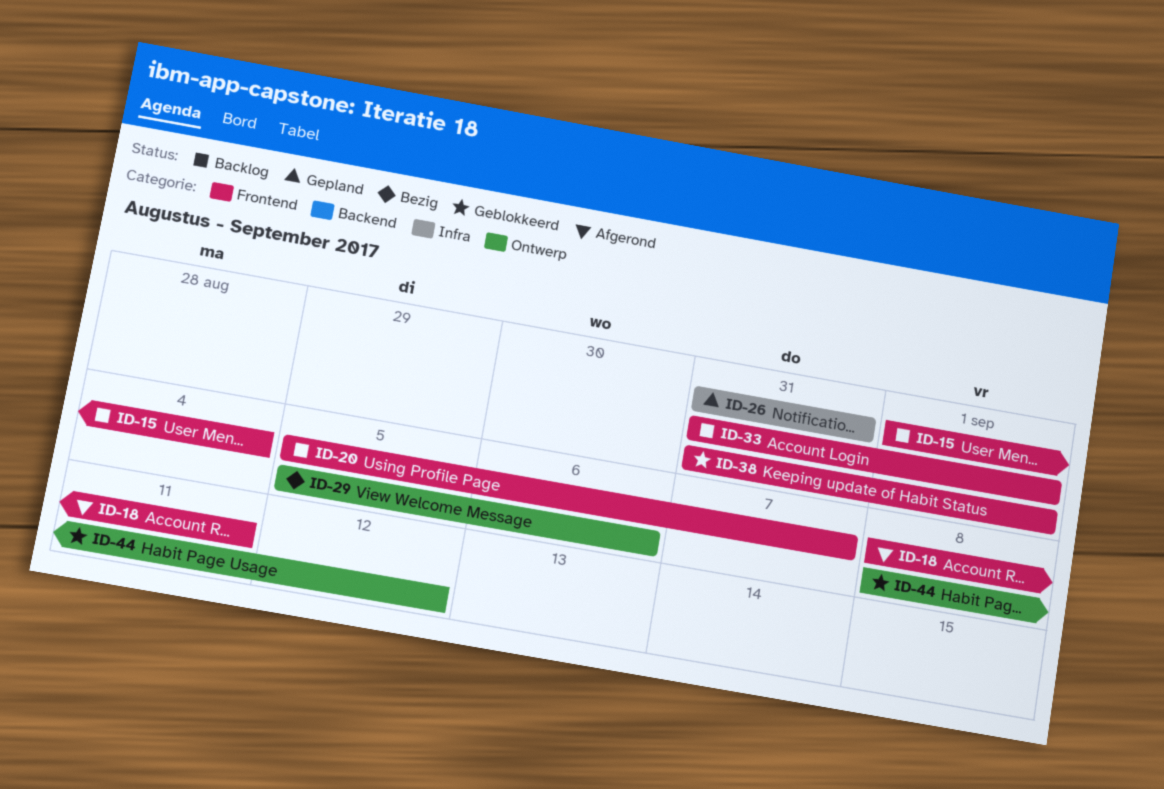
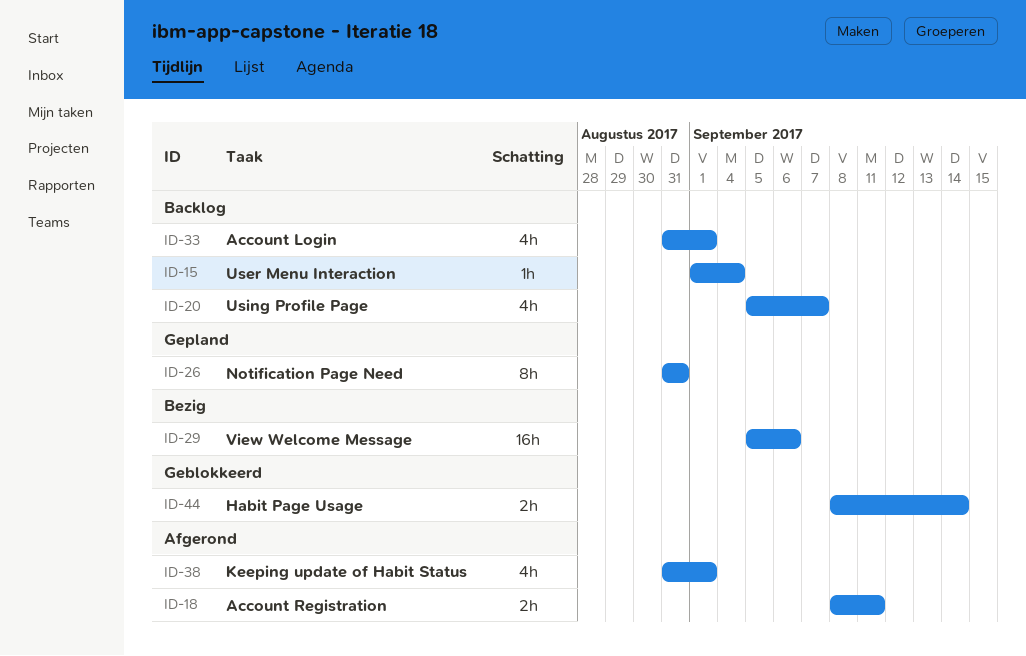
ID-38, status: Geblokkeerd -> Afgerond
ID-44, due: Sep 12 -> Sep 14

